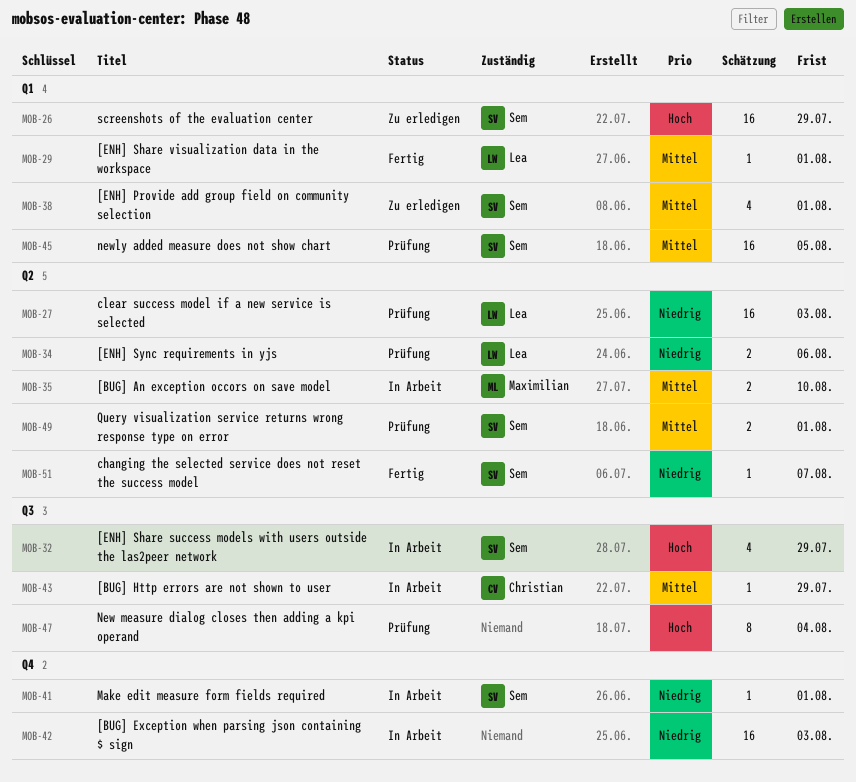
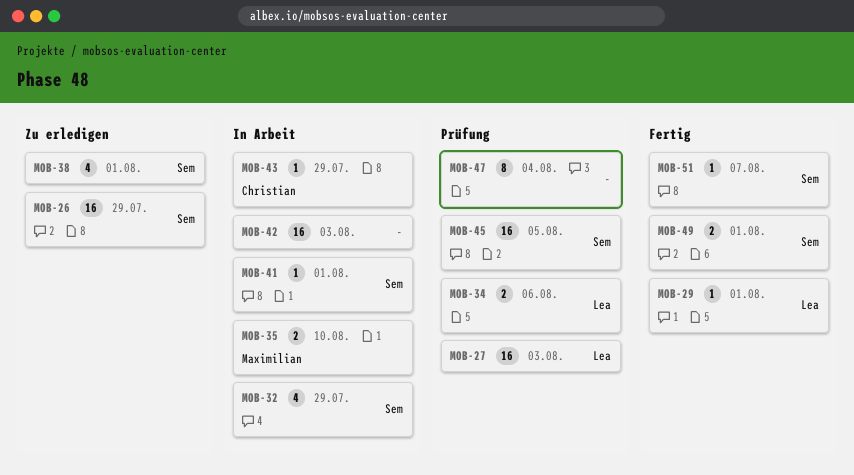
MOB-49, status: Prüfung -> Fertig

